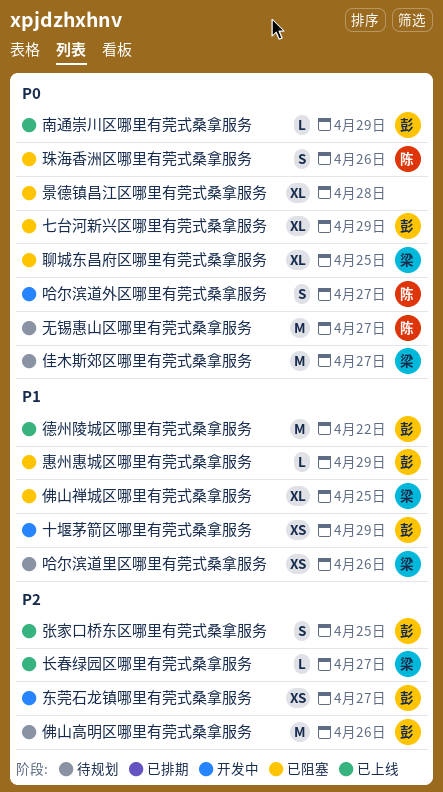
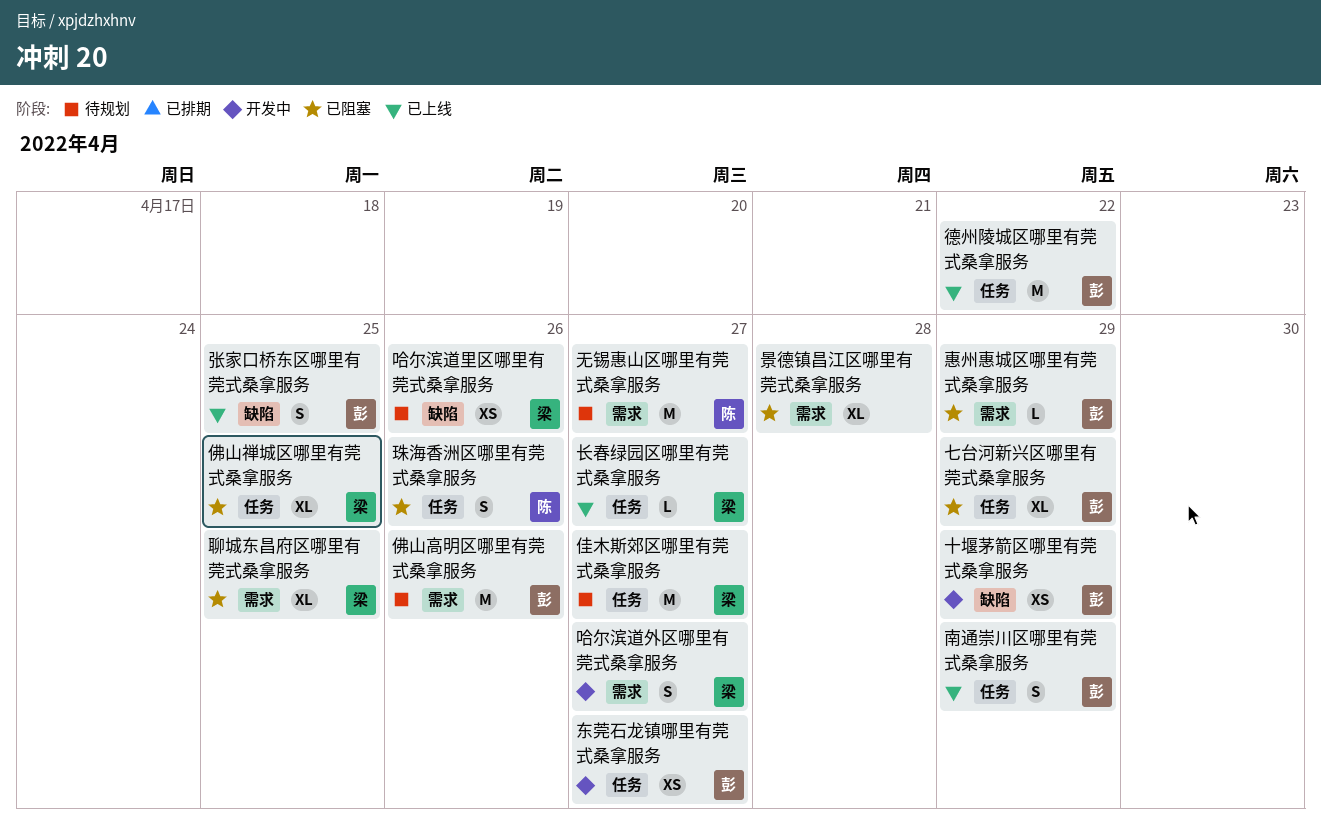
南通崇川区哪里有莞式桑拿服务, estimate: L -> S
哈尔滨道外区哪里有莞式桑拿服务, owner: 陈 -> 梁

